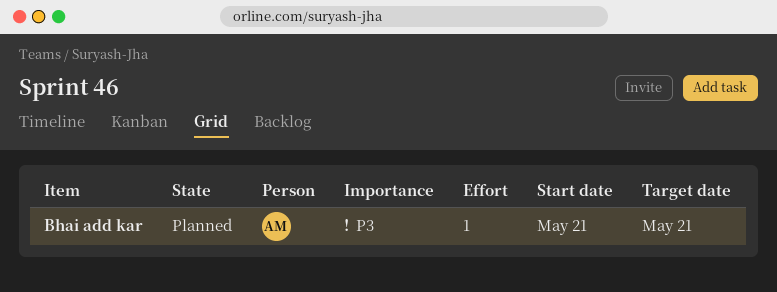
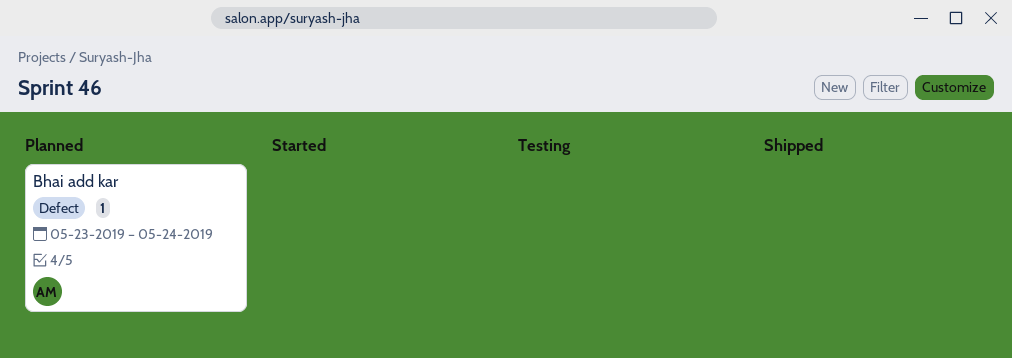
Bhai add kar, start: May 21 -> May 23
Bhai add kar, due: May 21 -> May 24

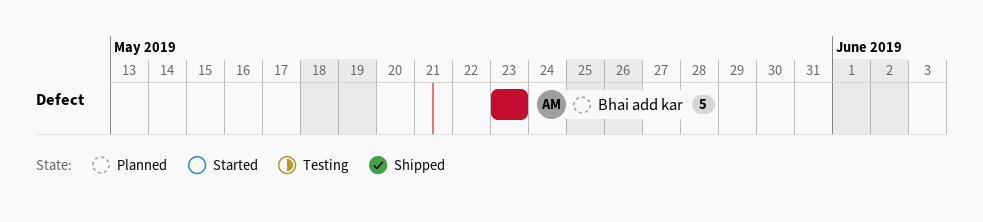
Bhai add kar, estimate: 1 -> 5
Bhai add kar, due: May 24 -> May 23

